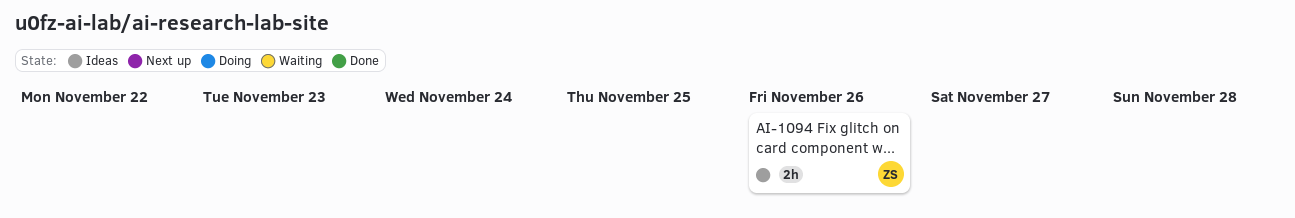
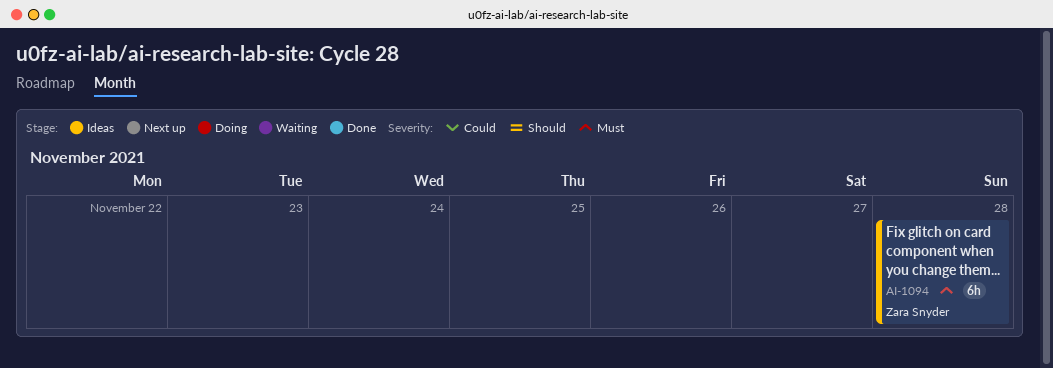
AI-1094, estimate: 2h -> 6h
AI-1094, due: Nov 26 -> Nov 28

